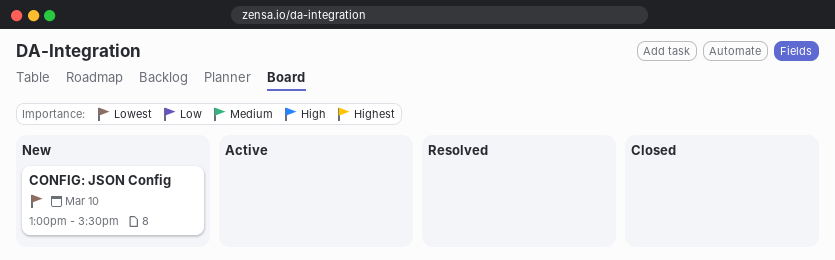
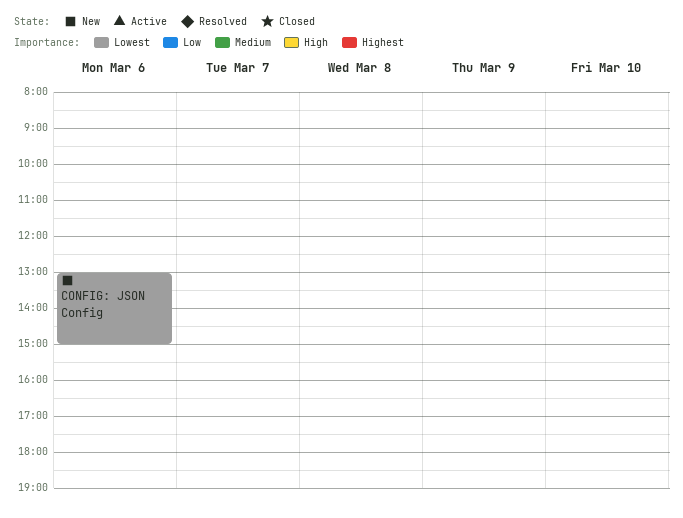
CONFIG: JSON Config, day: Mar 10 -> Mar 6
CONFIG: JSON Config, ends: 15:30 -> 15:00

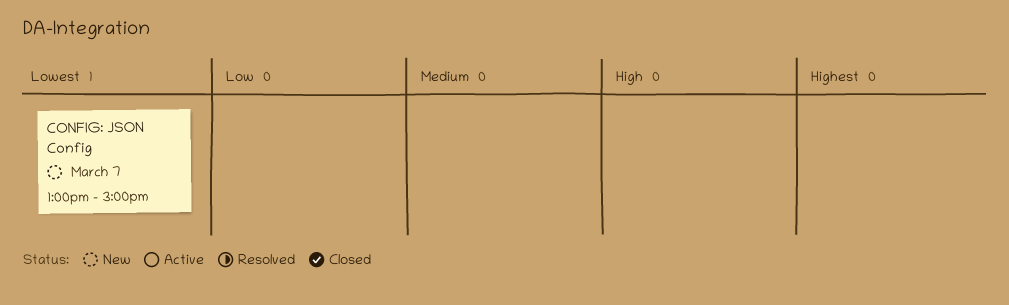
CONFIG: JSON Config, day: Mar 6 -> Mar 7

